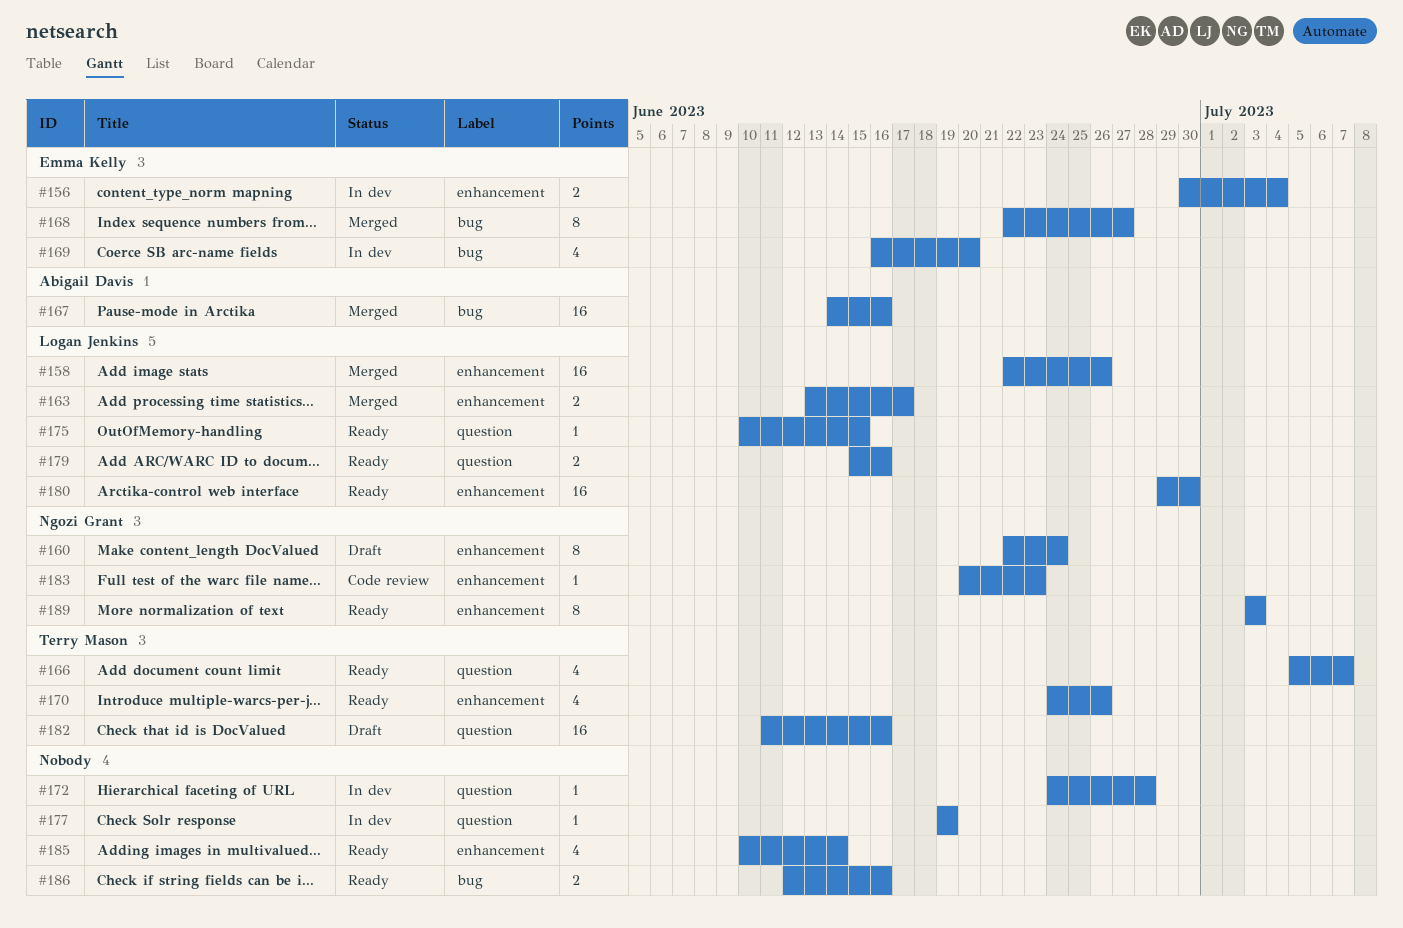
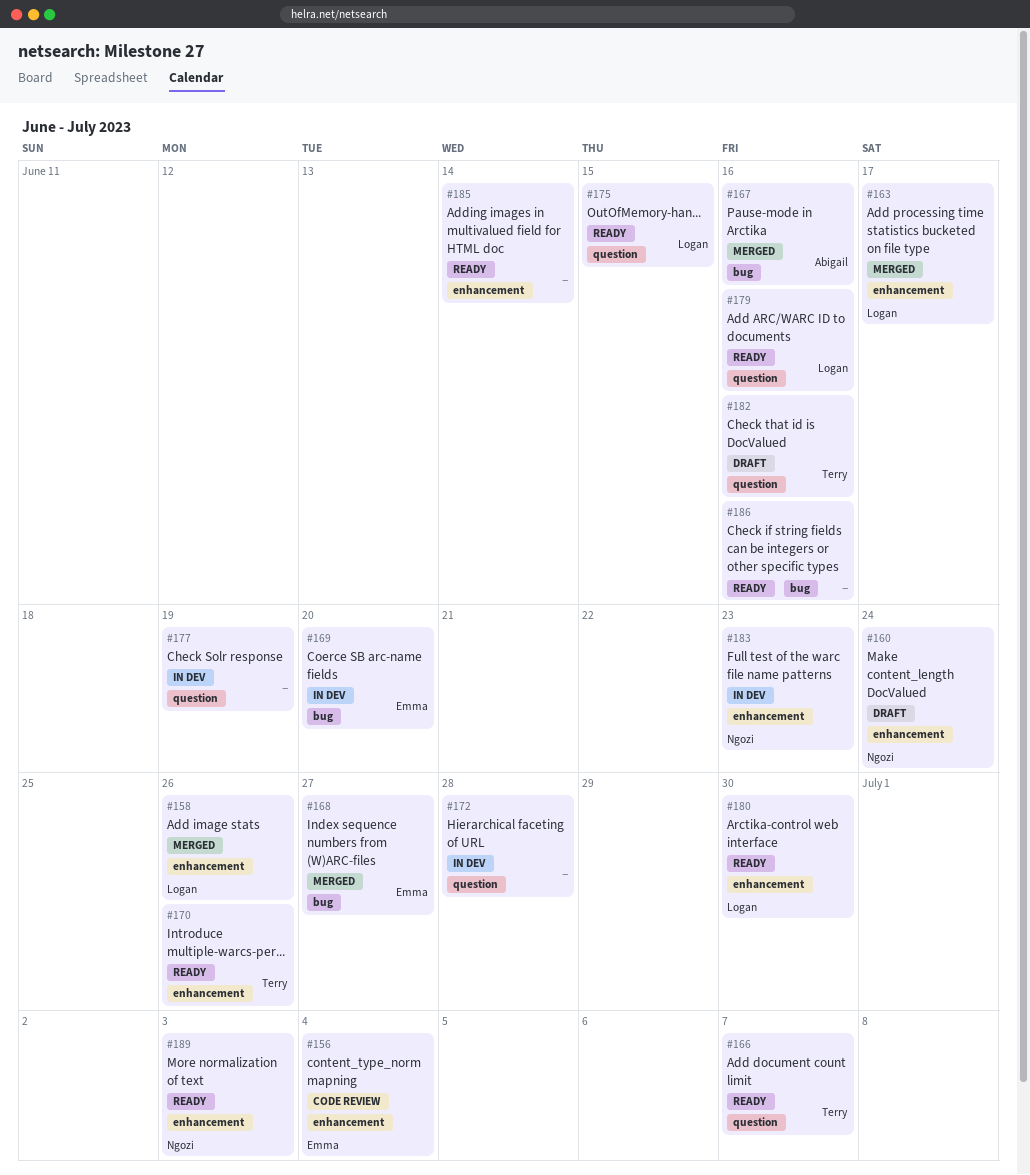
#156, status: In dev -> Code review
#183, status: Code review -> In dev

